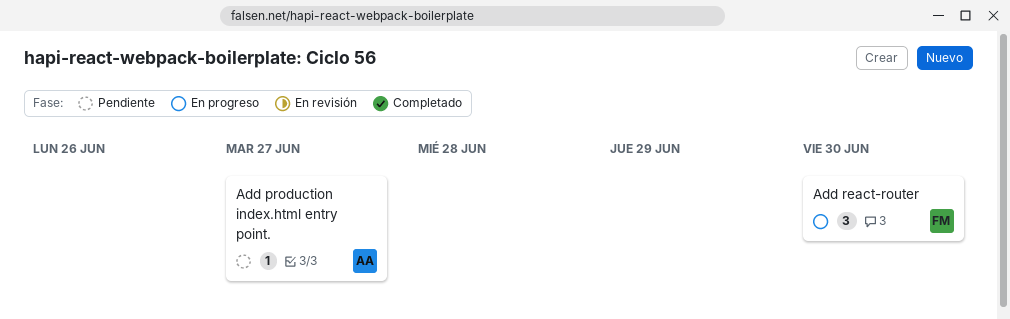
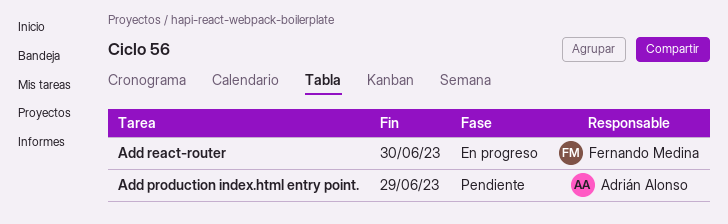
Add production index.html entry point., due: Jun 27 -> Jun 29

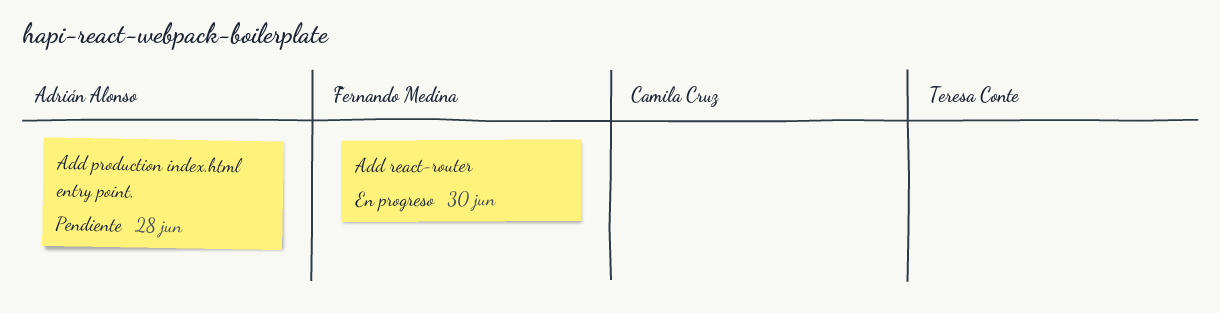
Add production index.html entry point., due: Jun 29 -> Jun 28

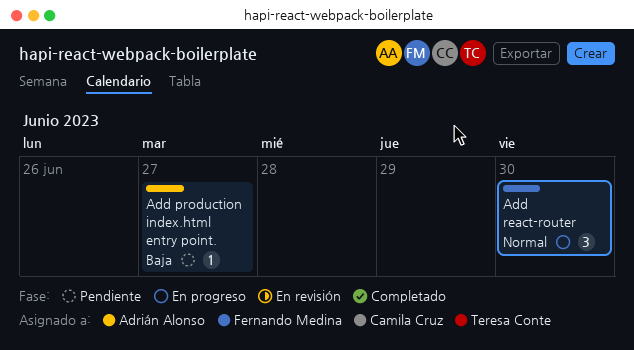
Add production index.html entry point., due: Jun 28 -> Jun 27

